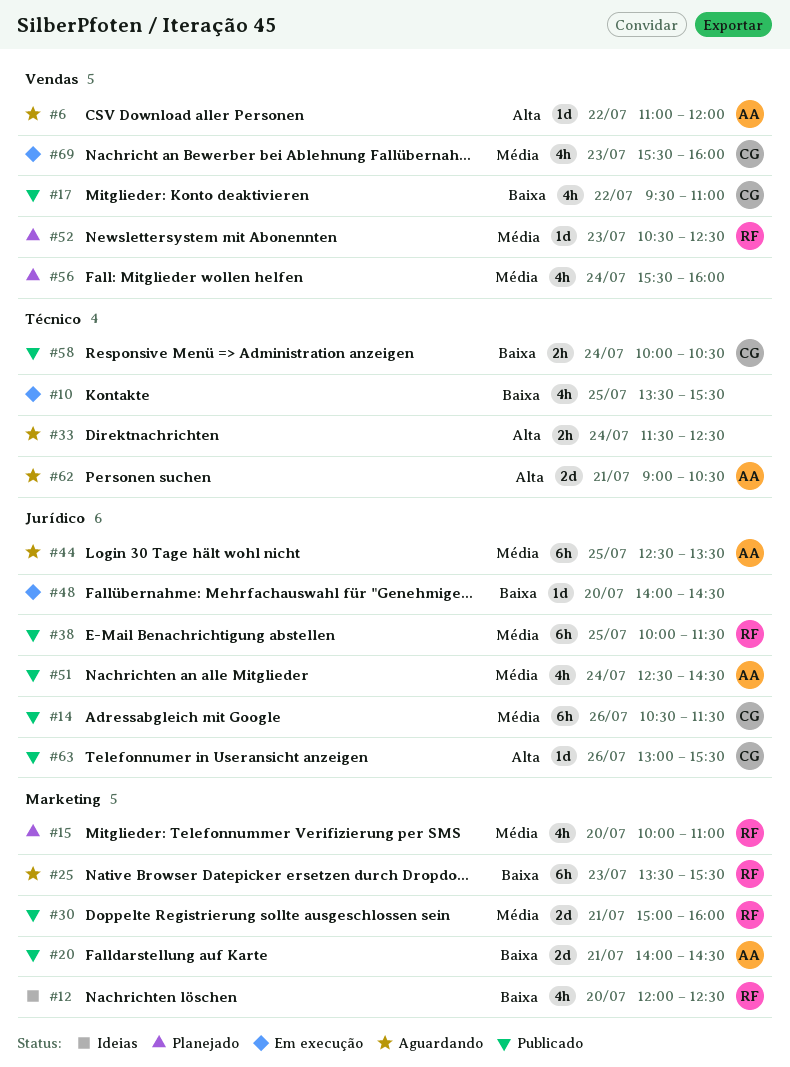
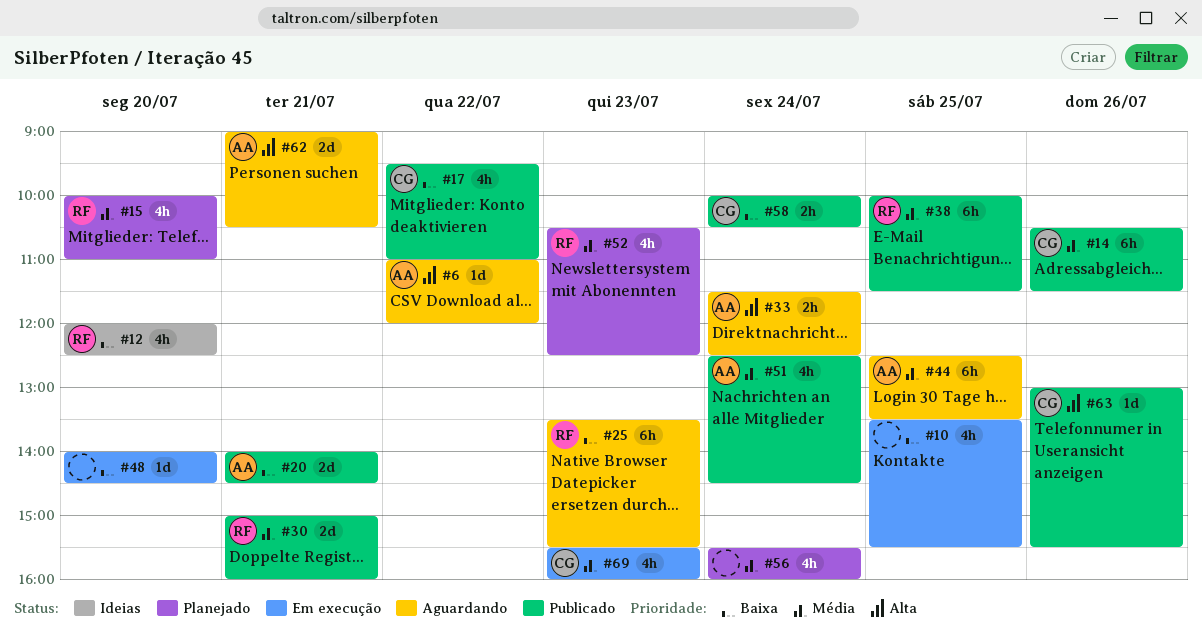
#33, owner: none -> AA
#52, estimate: 1d -> 4h

